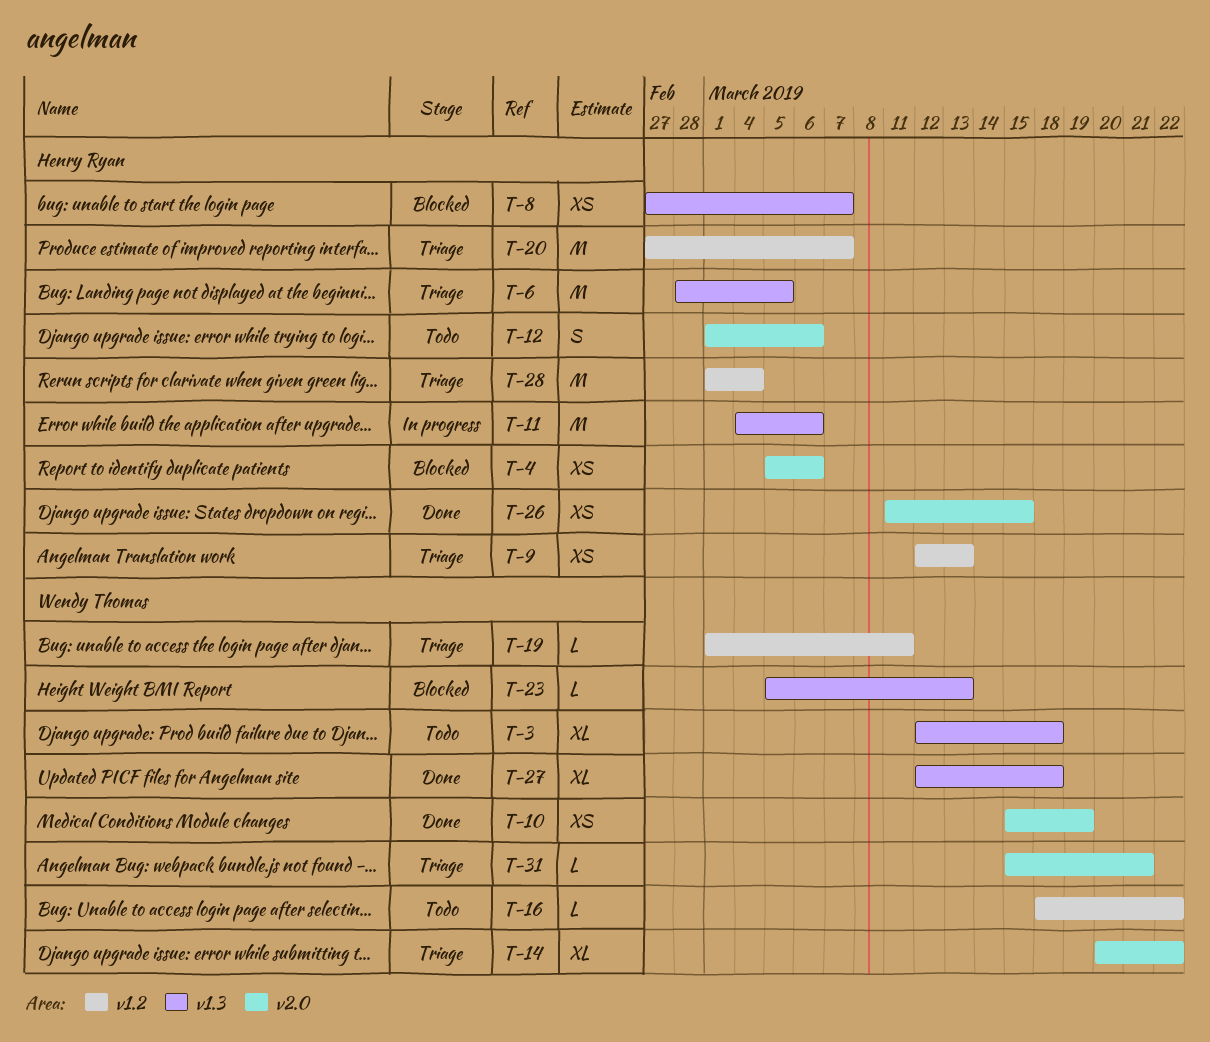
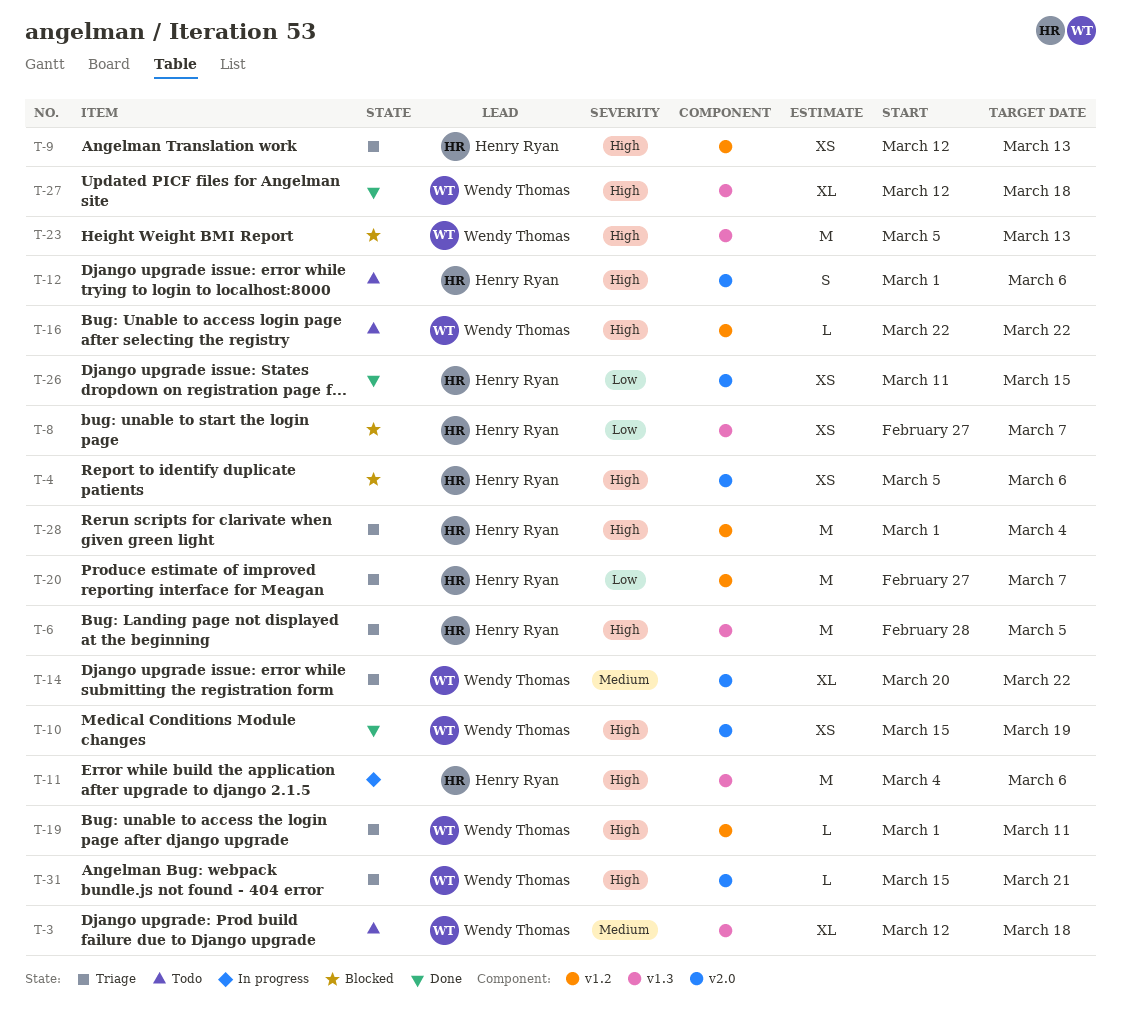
T-16, start: Mar 18 -> Mar 22
T-23, estimate: L -> M

